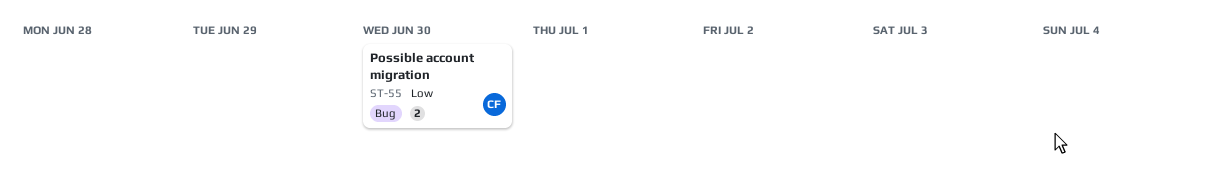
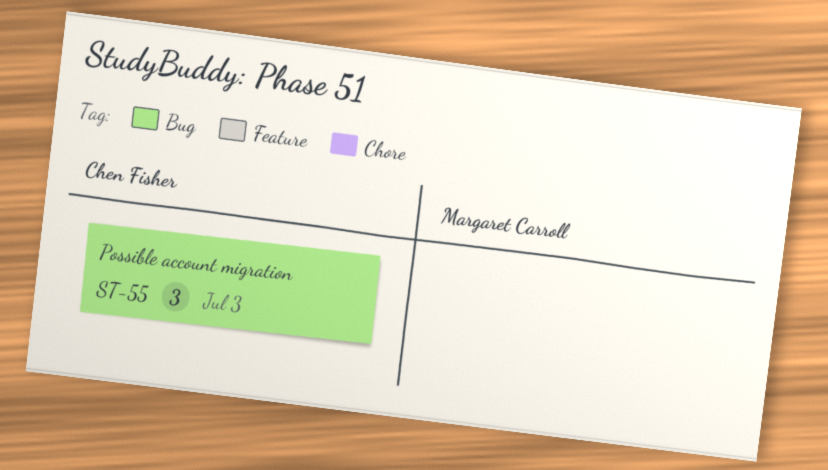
ST-55, estimate: 2 -> 3
ST-55, due: Jun 30 -> Jul 3

